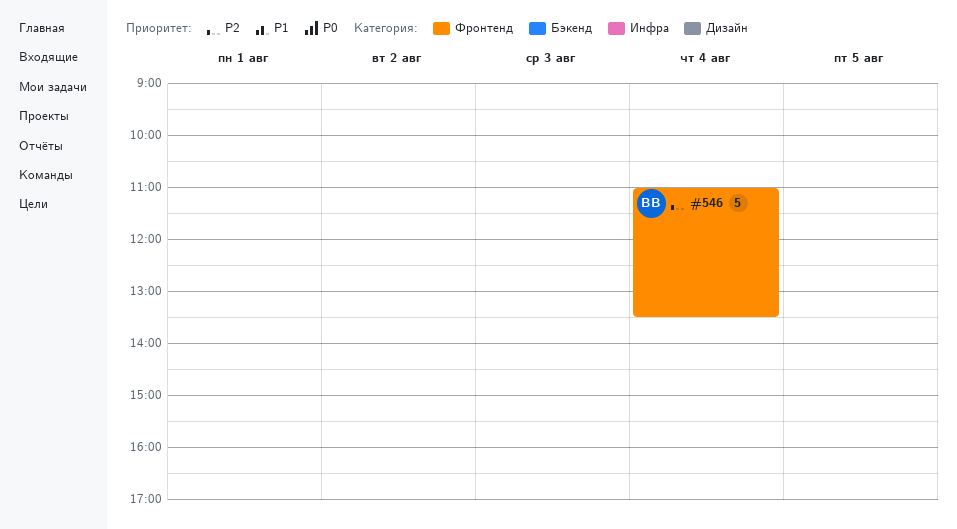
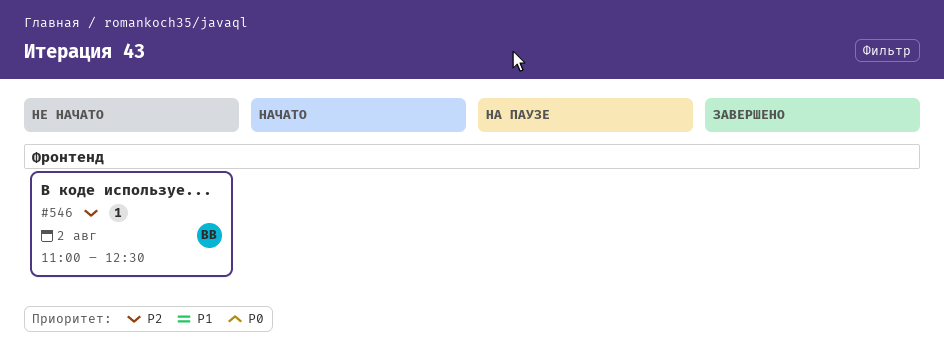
#546, estimate: 5 -> 1
#546, day: Aug 4 -> Aug 2
#546, ends: 13:30 -> 12:30

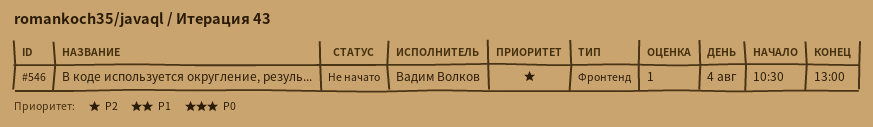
#546, day: Aug 2 -> Aug 4
#546, begins: 11:00 -> 10:30
#546, ends: 12:30 -> 13:00

